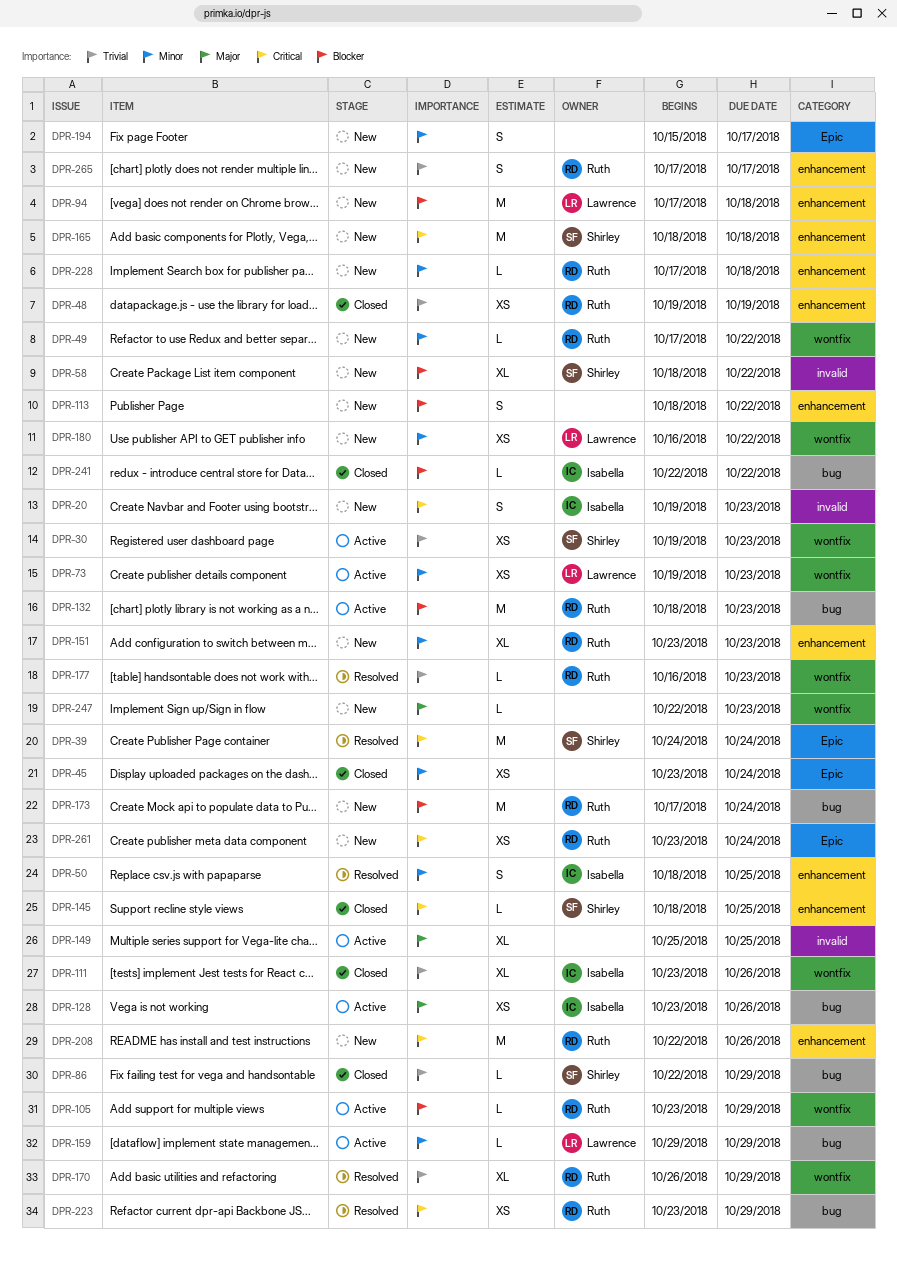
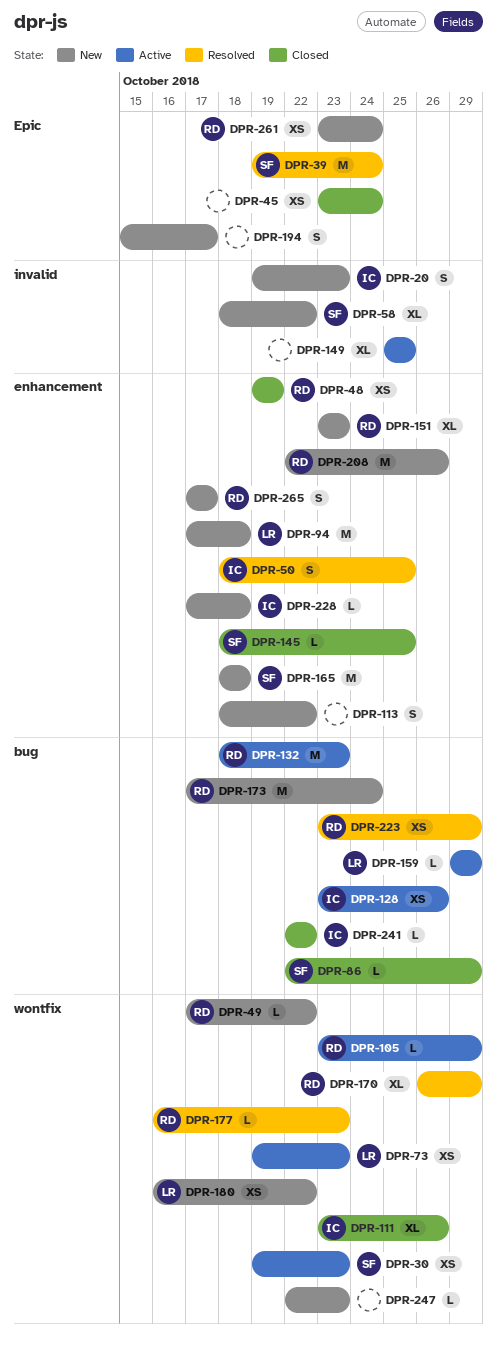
DPR-39, start: Oct 24 -> Oct 19
DPR-228, owner: Ruth -> Isabella

